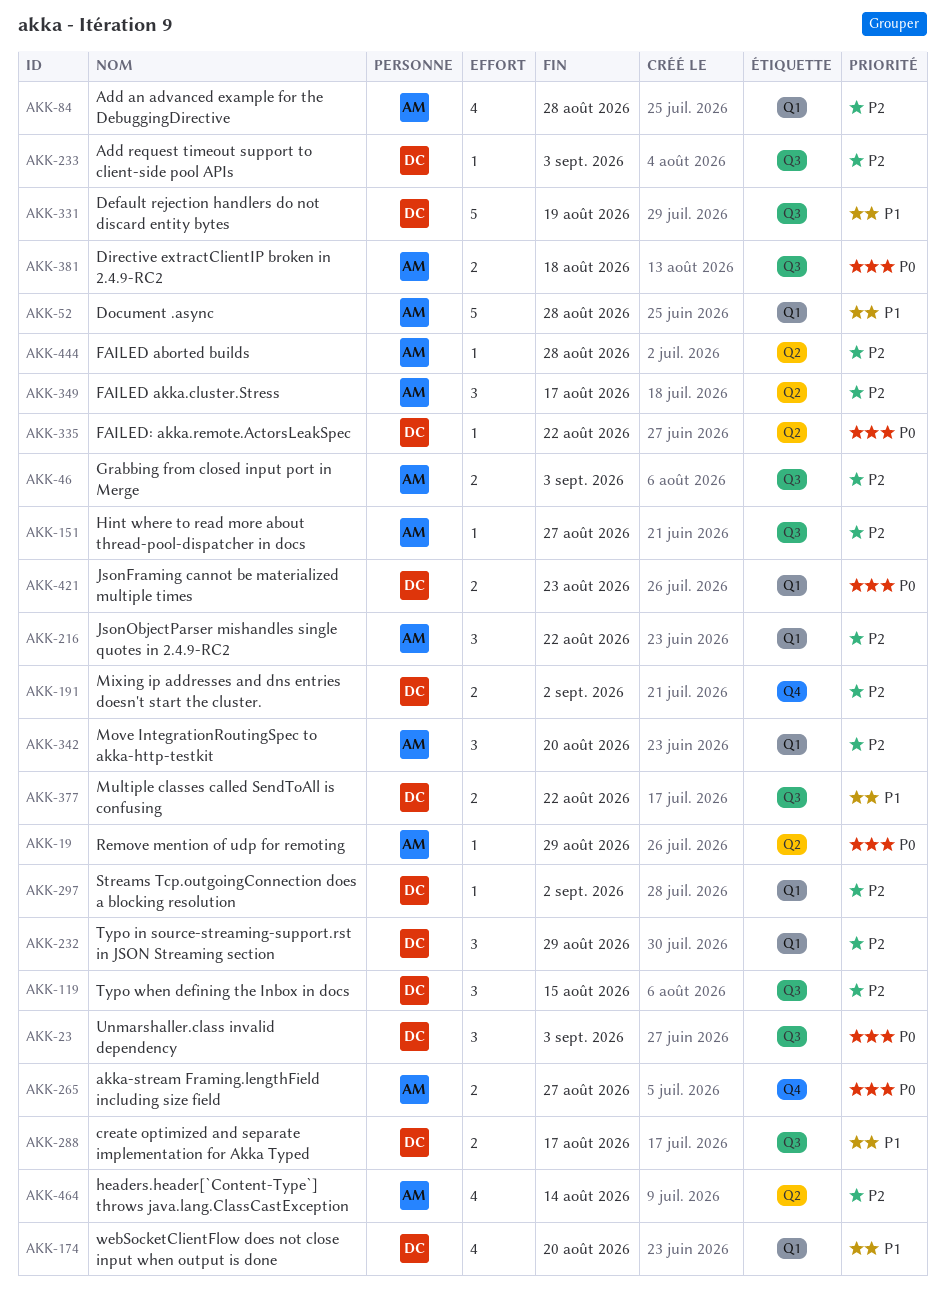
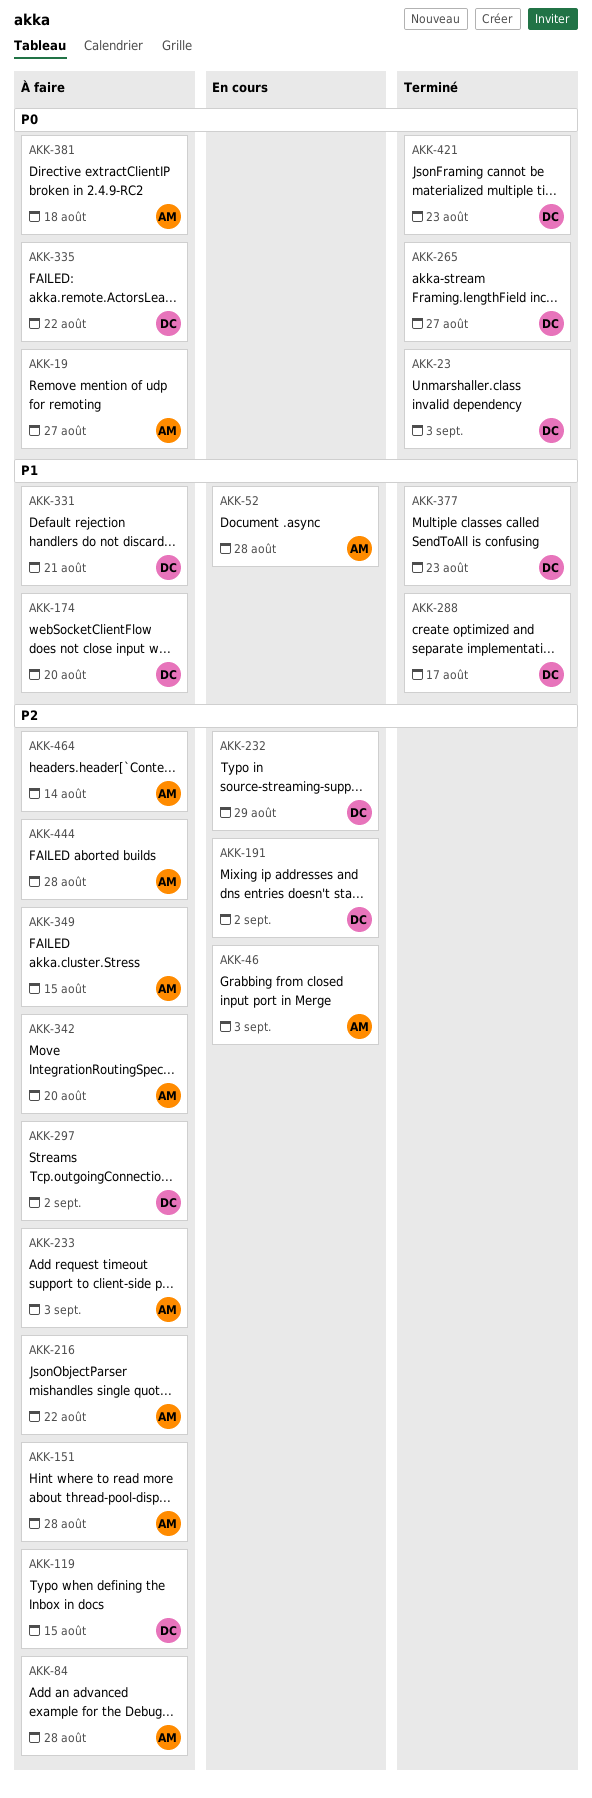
AKK-19, due: Aug 29 -> Aug 27
AKK-151, due: Aug 27 -> Aug 28
AKK-233, owner: DC -> AM
AKK-265, owner: AM -> DC
AKK-331, due: Aug 19 -> Aug 21
AKK-349, due: Aug 17 -> Aug 15
AKK-377, due: Aug 22 -> Aug 23

